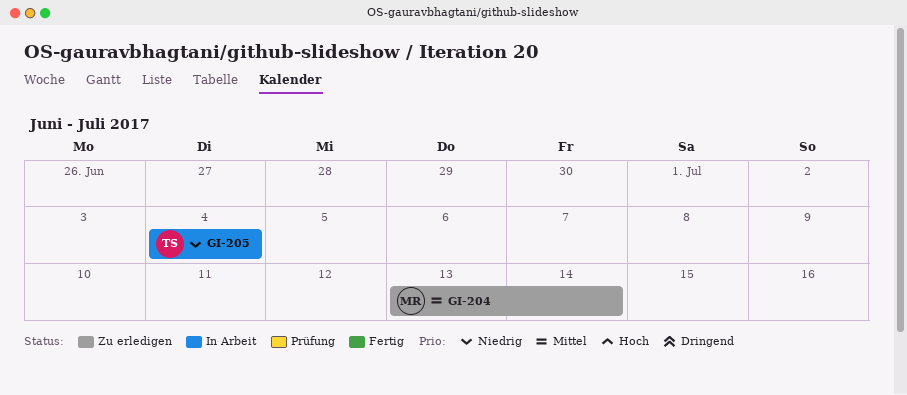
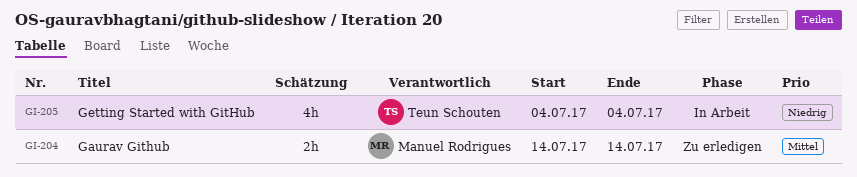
GI-204, start: Jul 13 -> Jul 14

